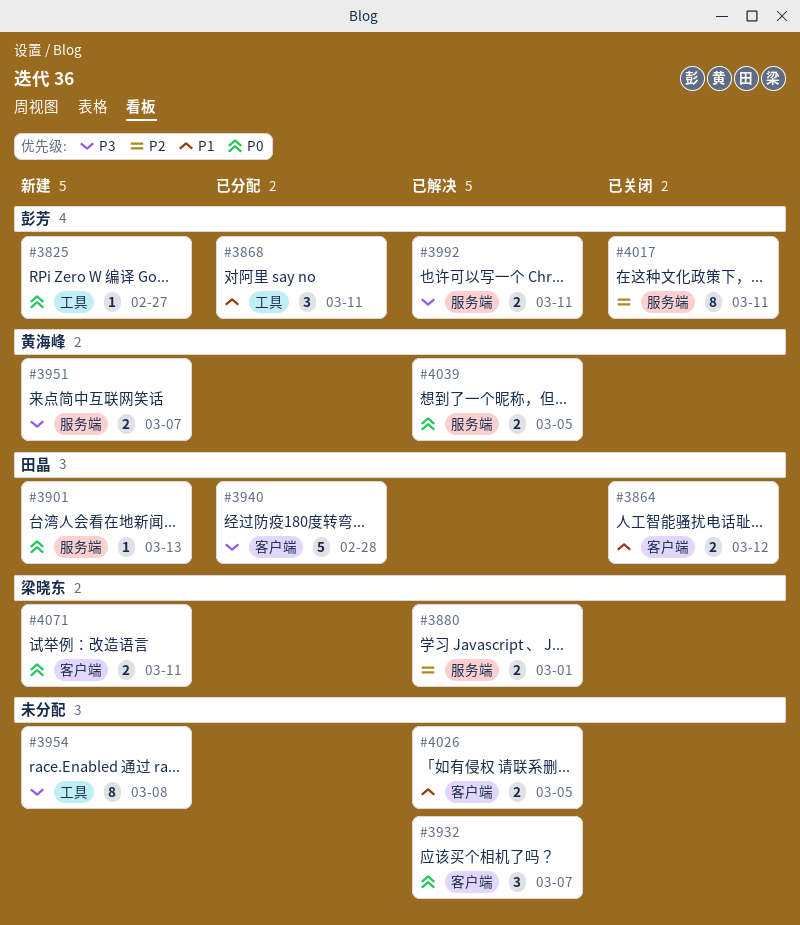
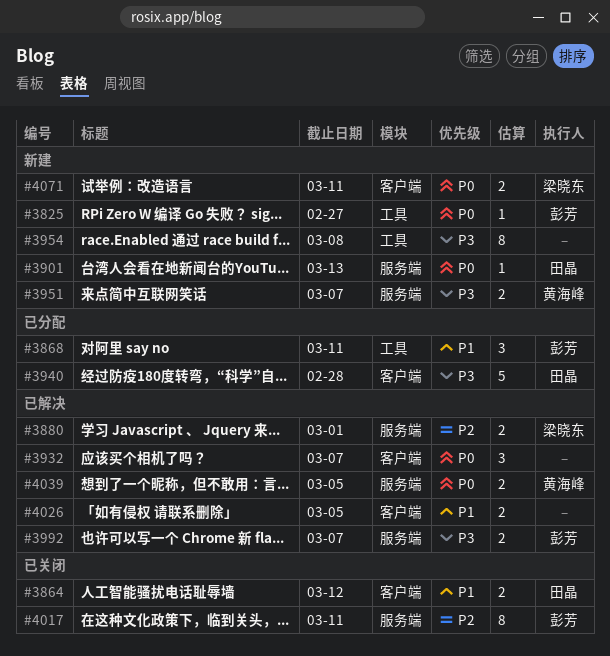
#3992, due: Mar 11 -> Mar 7

